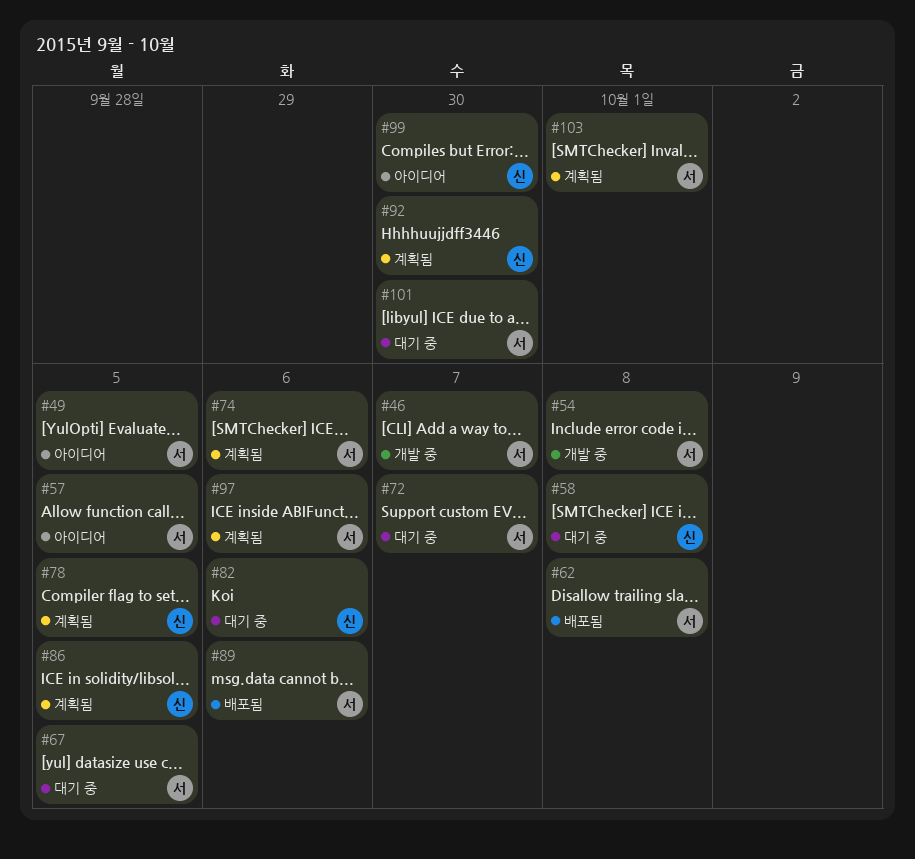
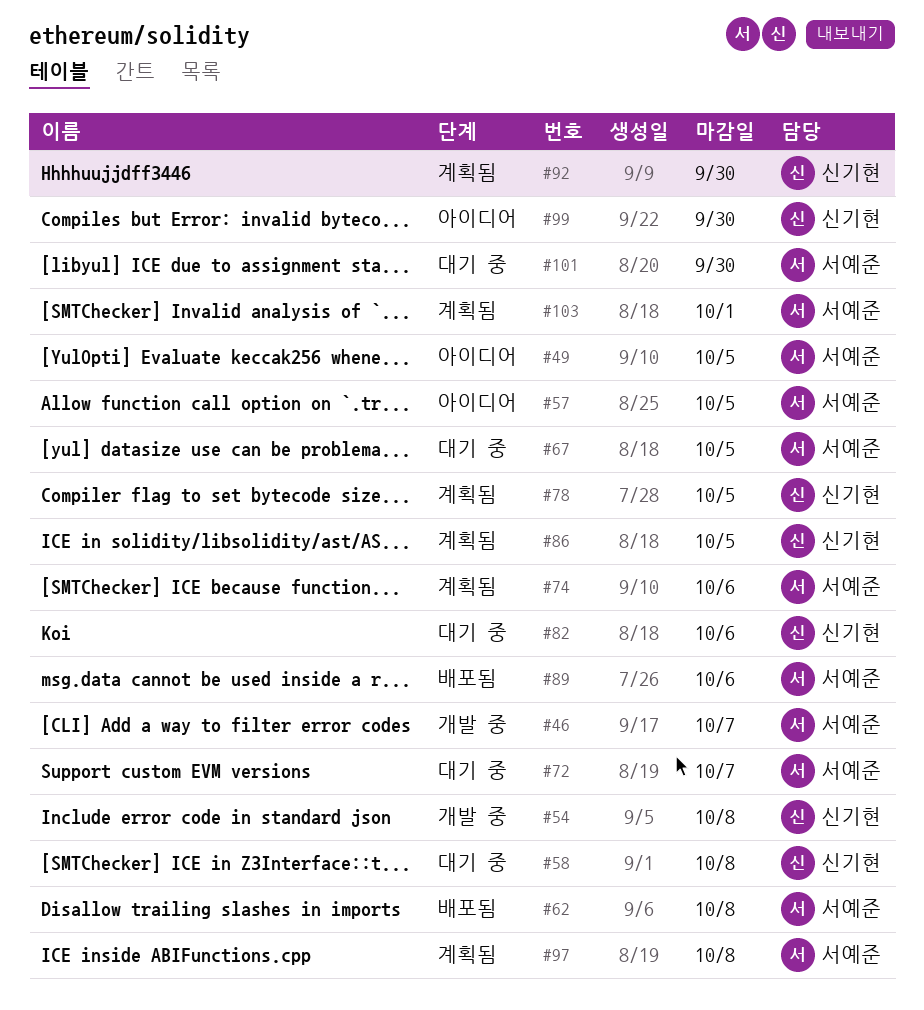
#54, owner: 서예준 -> 신기현
#97, due: Oct 6 -> Oct 8

